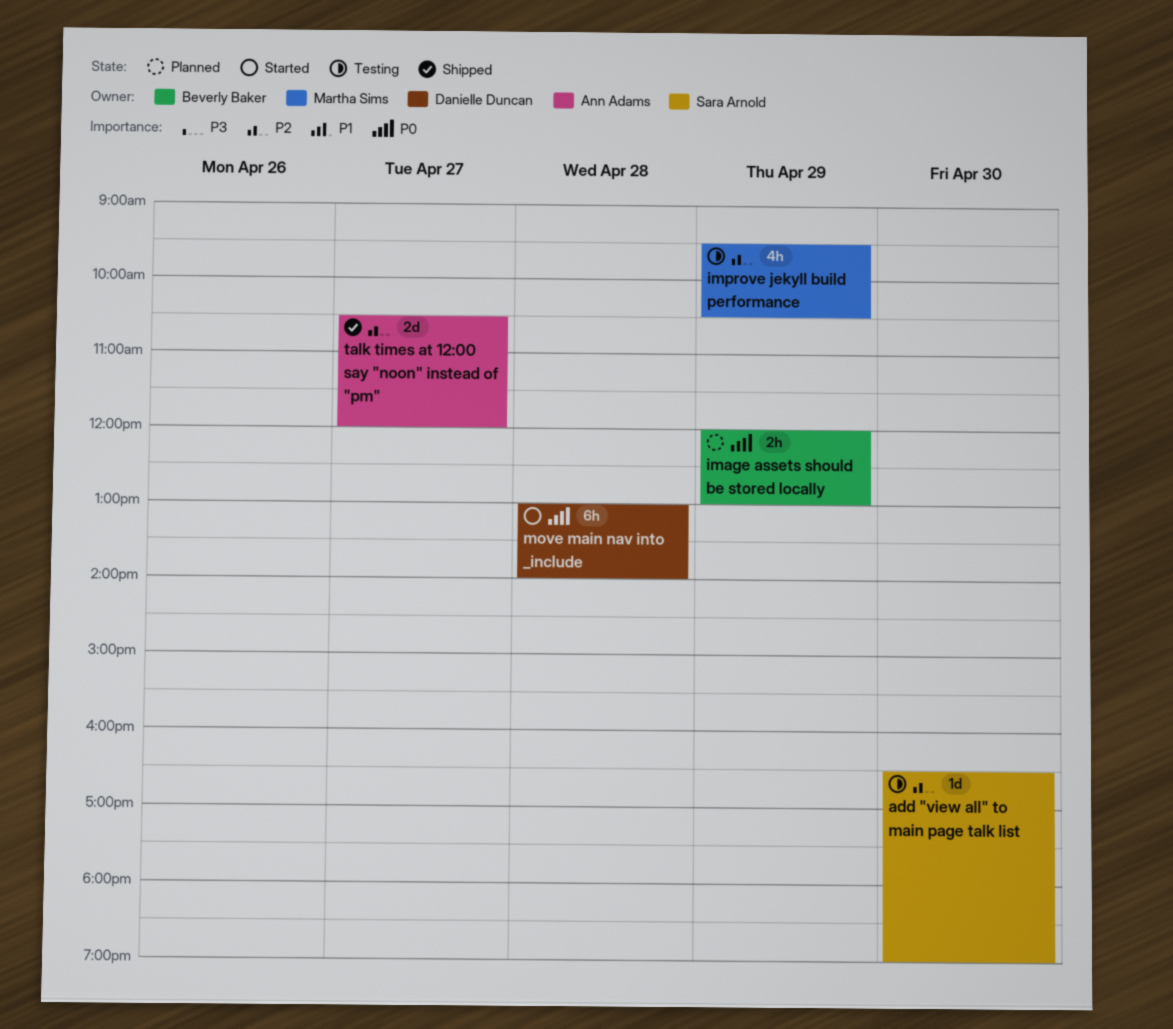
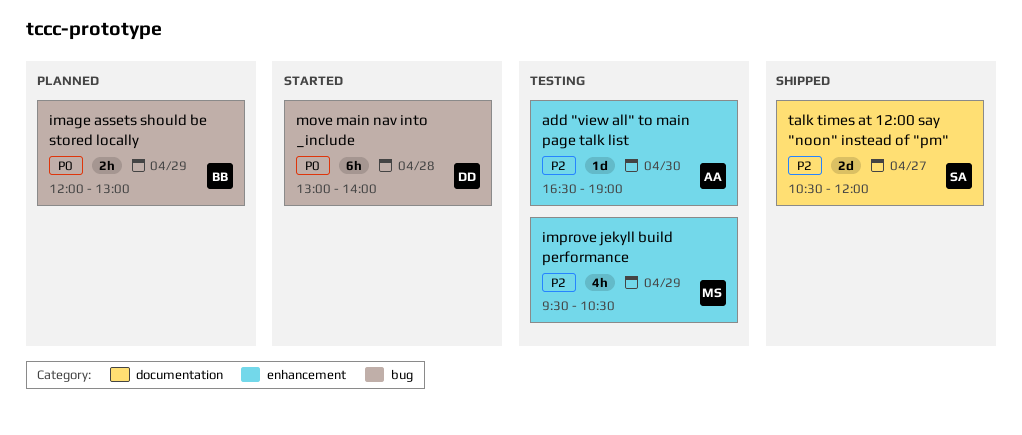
add "view all" to main page talk list, owner: Sara Arnold -> Ann Adams
talk times at 12:00 say "noon" instead of "pm", owner: Ann Adams -> Sara Arnold

